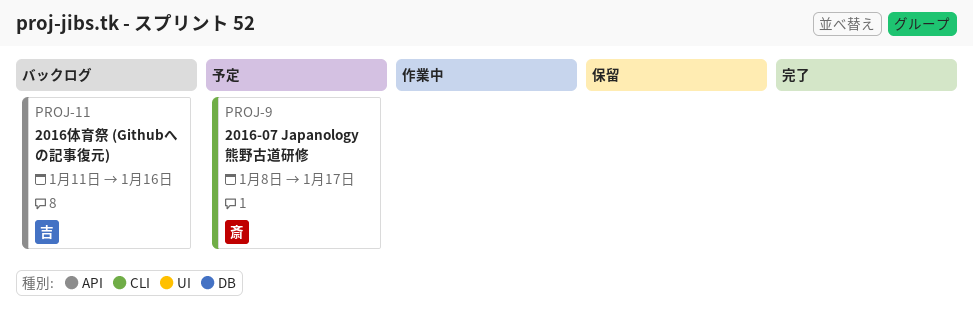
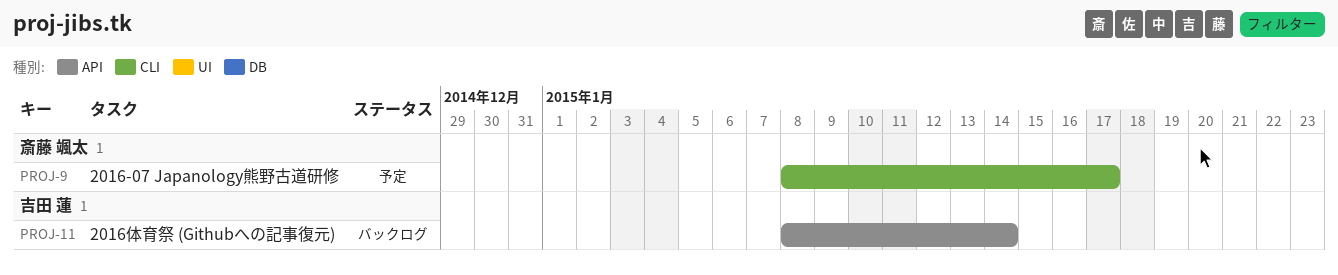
PROJ-11, start: Jan 11 -> Jan 8
PROJ-11, due: Jan 16 -> Jan 14

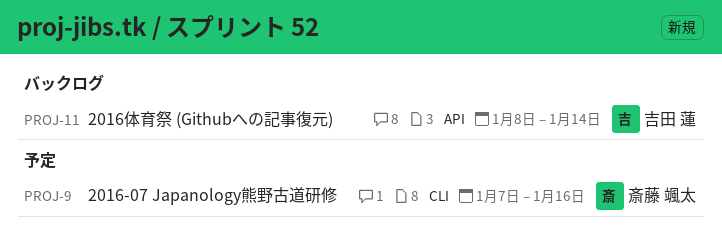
PROJ-9, start: Jan 8 -> Jan 7
PROJ-9, due: Jan 17 -> Jan 16

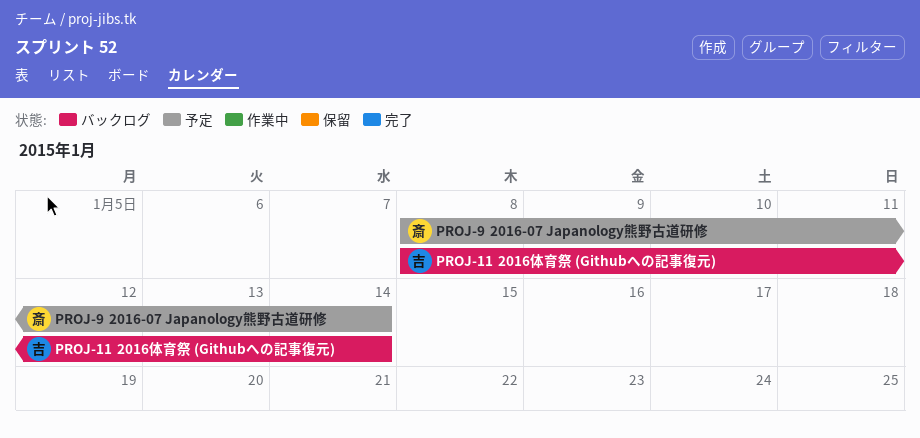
PROJ-9, start: Jan 7 -> Jan 8
PROJ-9, due: Jan 16 -> Jan 14

